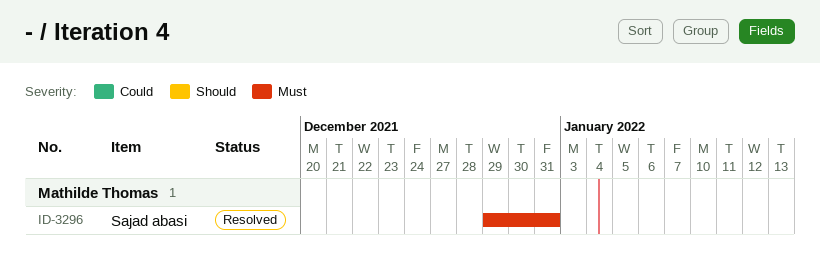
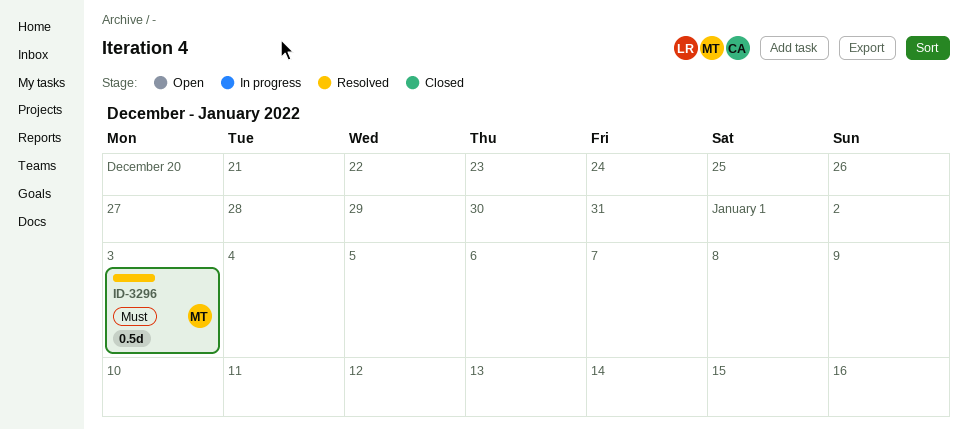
ID-3296, due: Dec 31 -> Jan 3

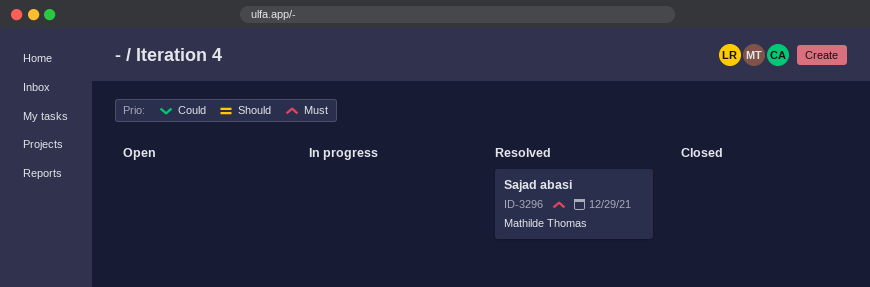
ID-3296, due: Jan 3 -> Dec 29

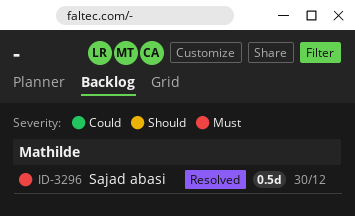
ID-3296, due: Dec 29 -> Dec 30

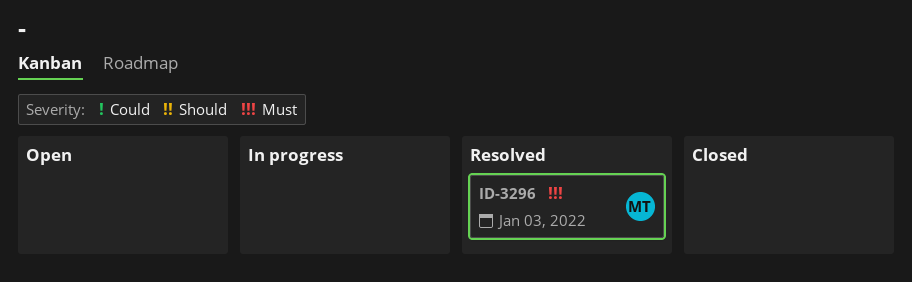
ID-3296, due: Dec 30 -> Jan 3

